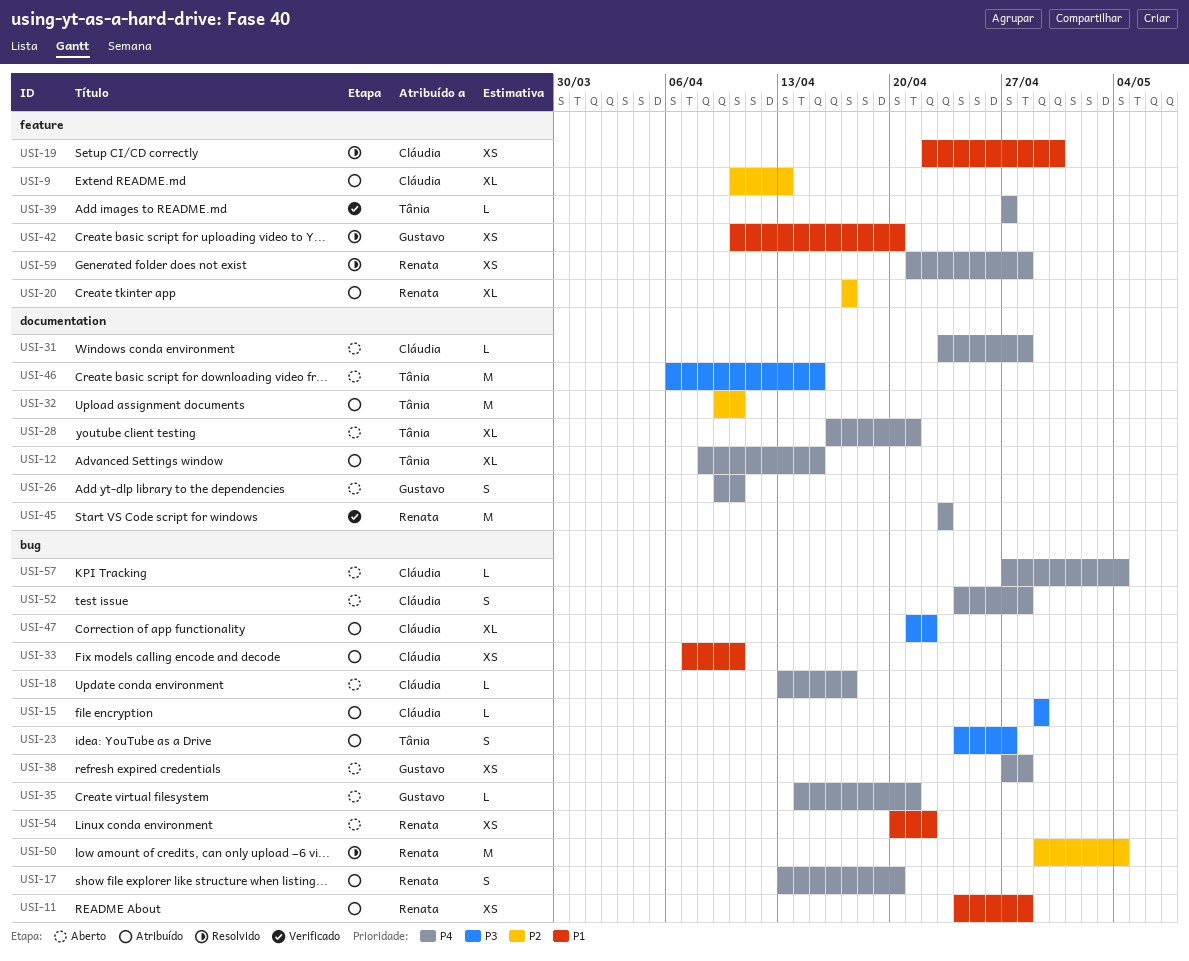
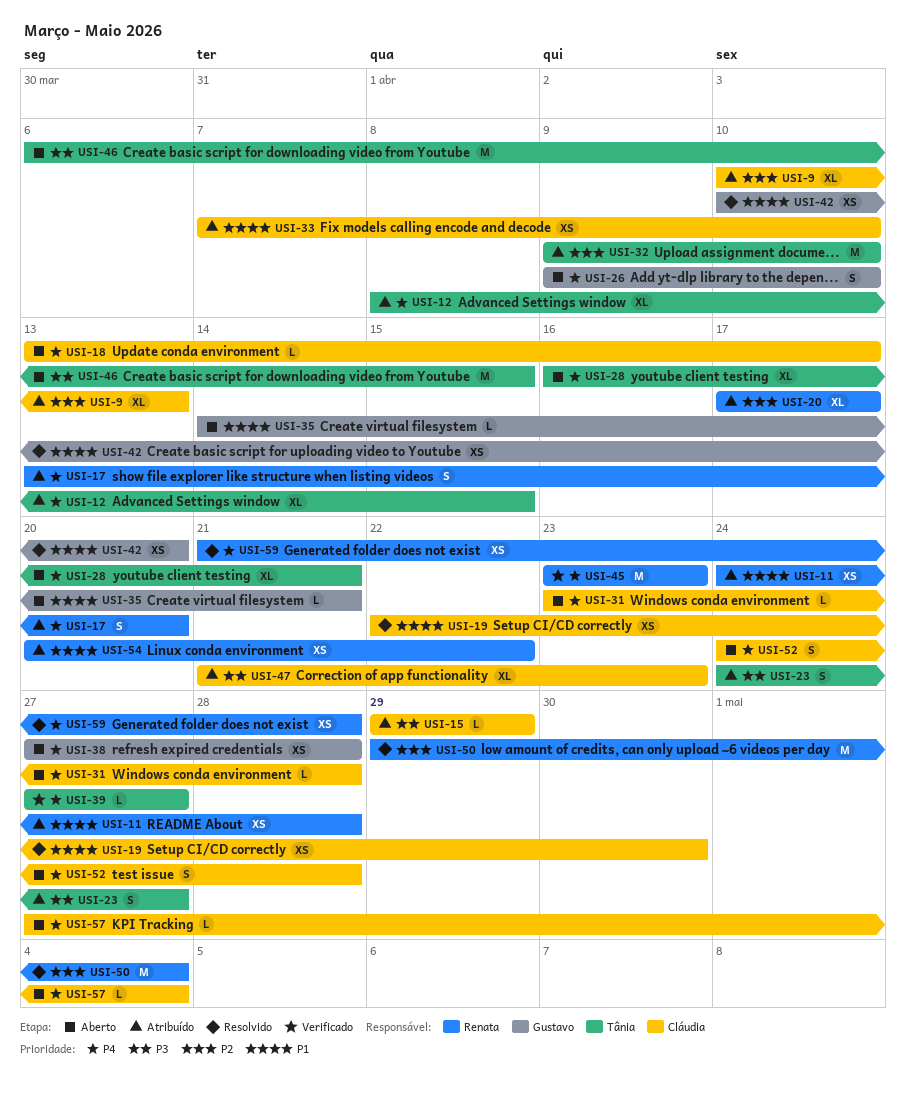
USI-35, priority: P4 -> P1
USI-47, due: Apr 22 -> Apr 23
USI-54, status: Aberto -> Atribuído

